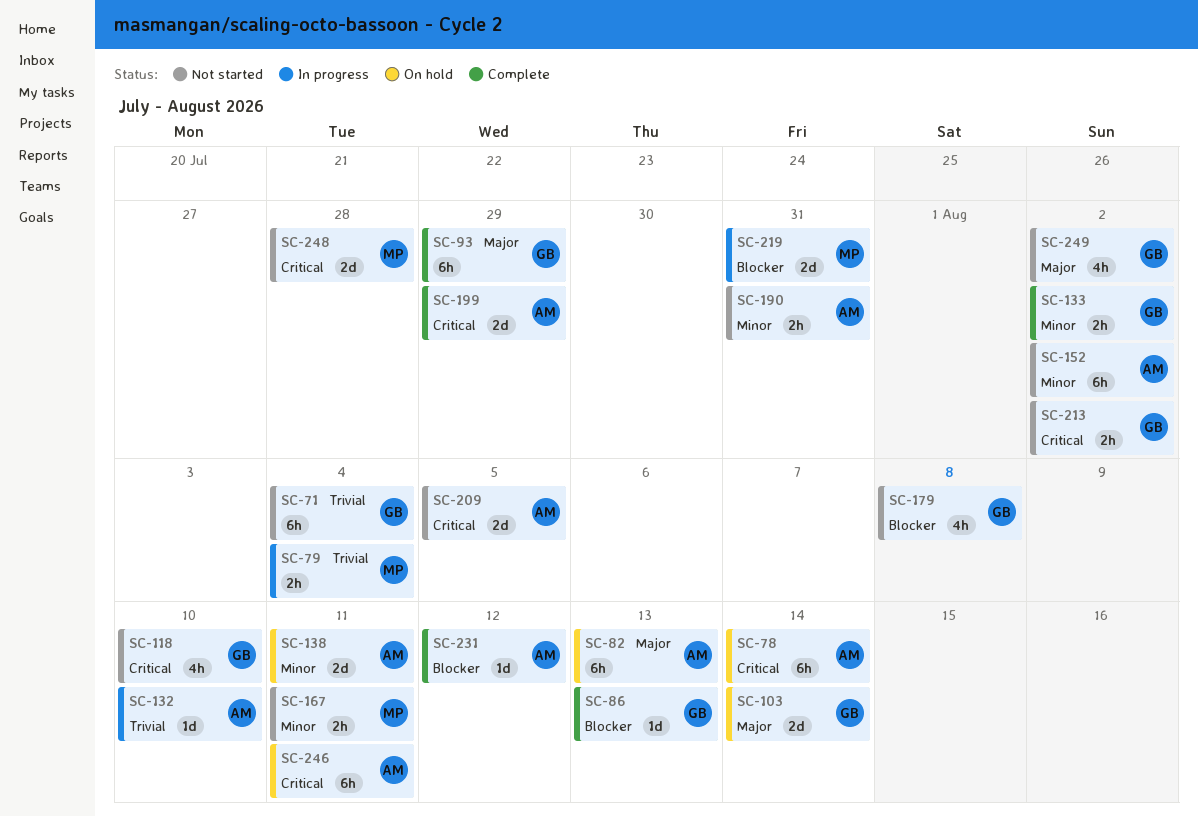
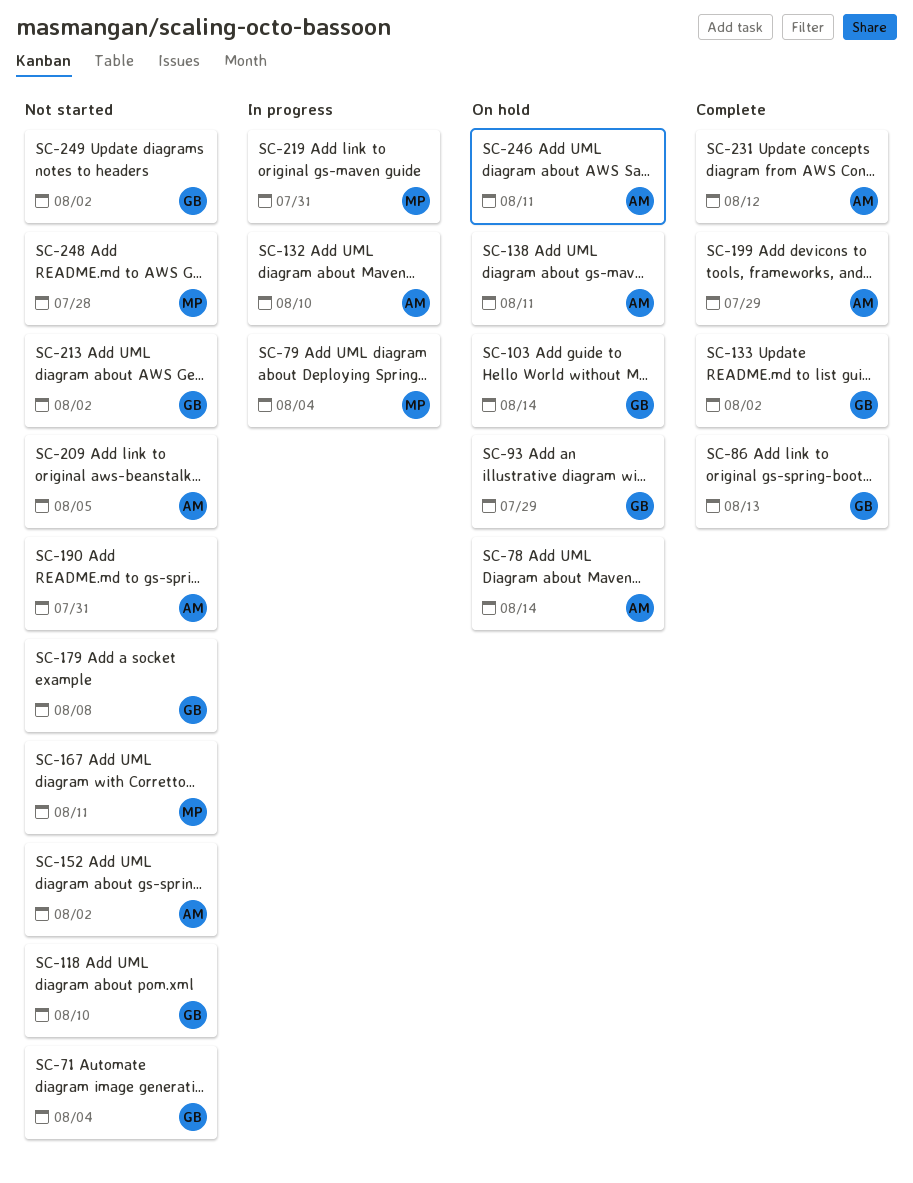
SC-82: present -> none
SC-93, status: Complete -> On hold

